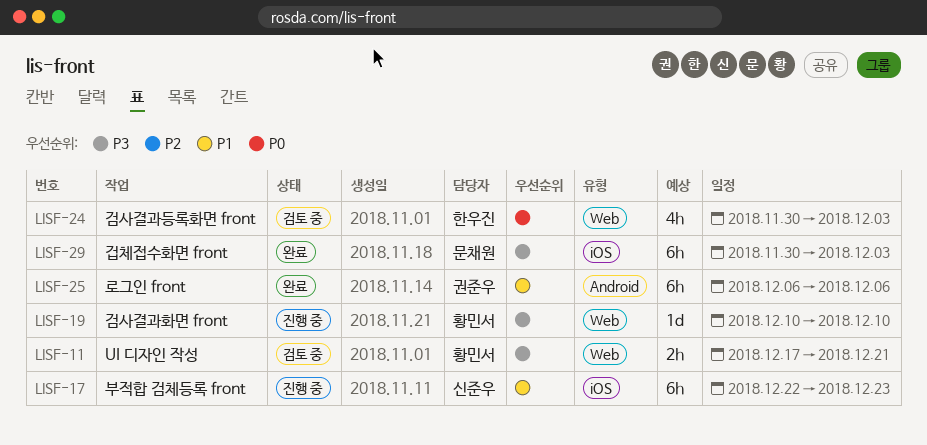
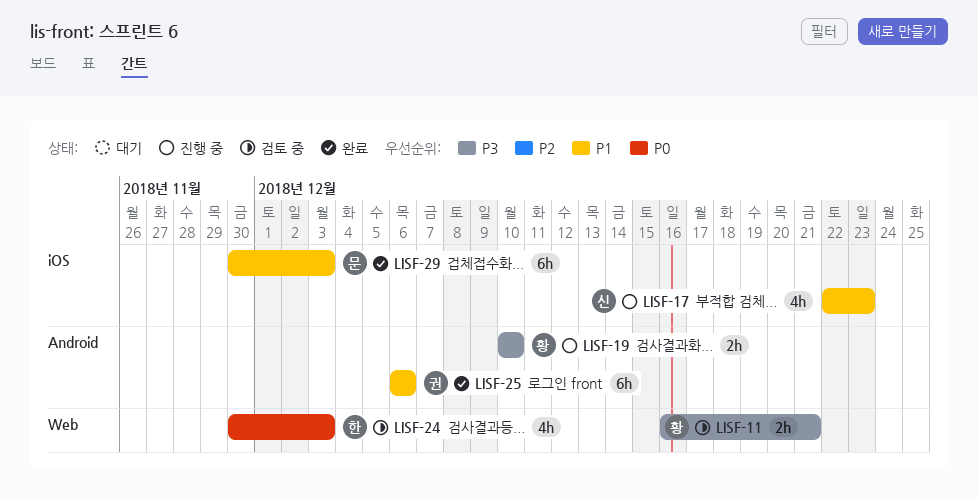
LISF-11, start: Dec 17 -> Dec 16
LISF-17, estimate: 6h -> 4h
LISF-19, label: Web -> Android
LISF-19, estimate: 1d -> 2h
LISF-29, priority: P3 -> P1

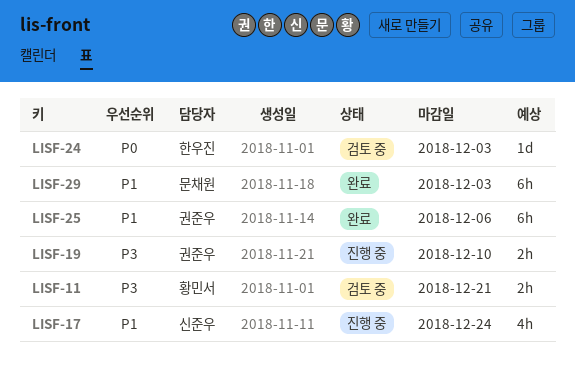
LISF-17, due: Dec 23 -> Dec 24
LISF-19, owner: 황민서 -> 권준우
LISF-24, estimate: 4h -> 1d

